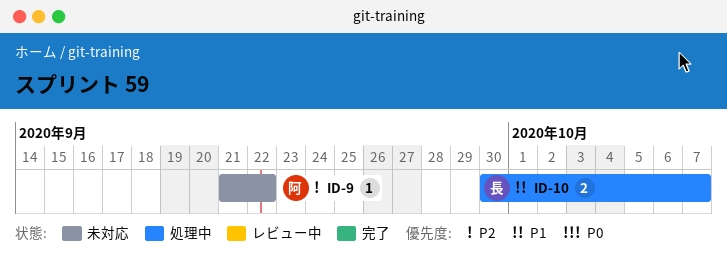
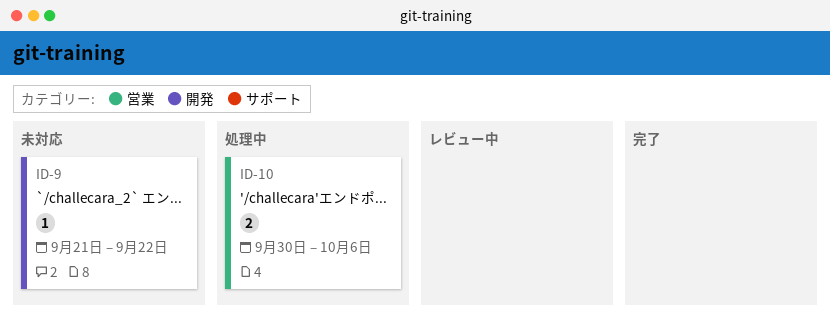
ID-10, due: Oct 7 -> Oct 6

